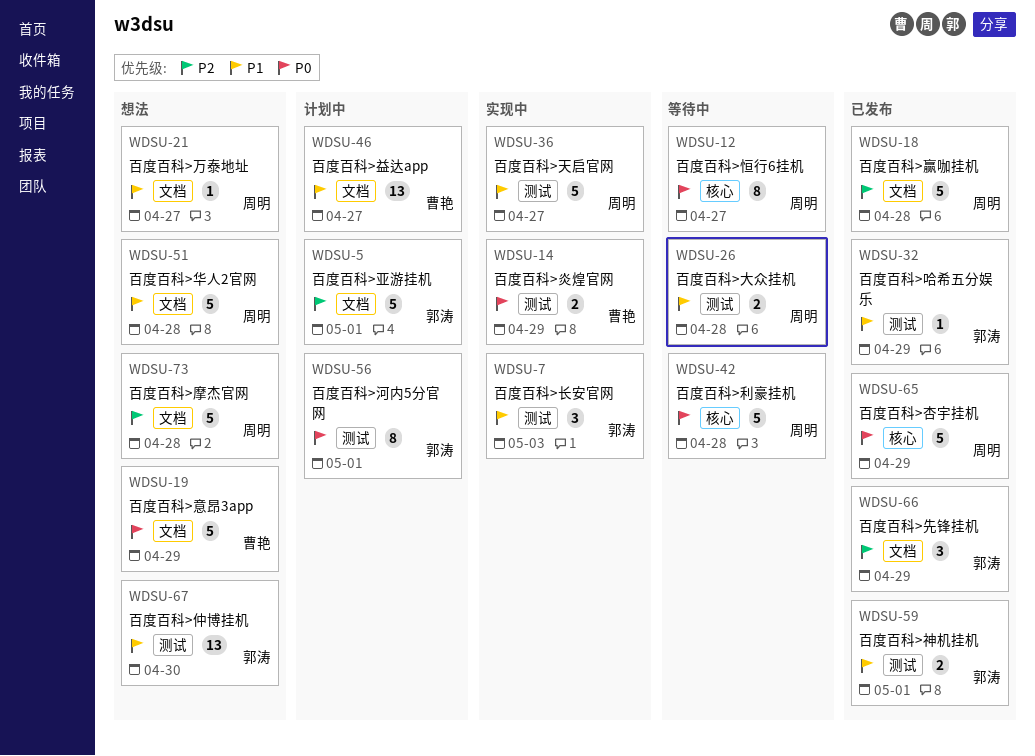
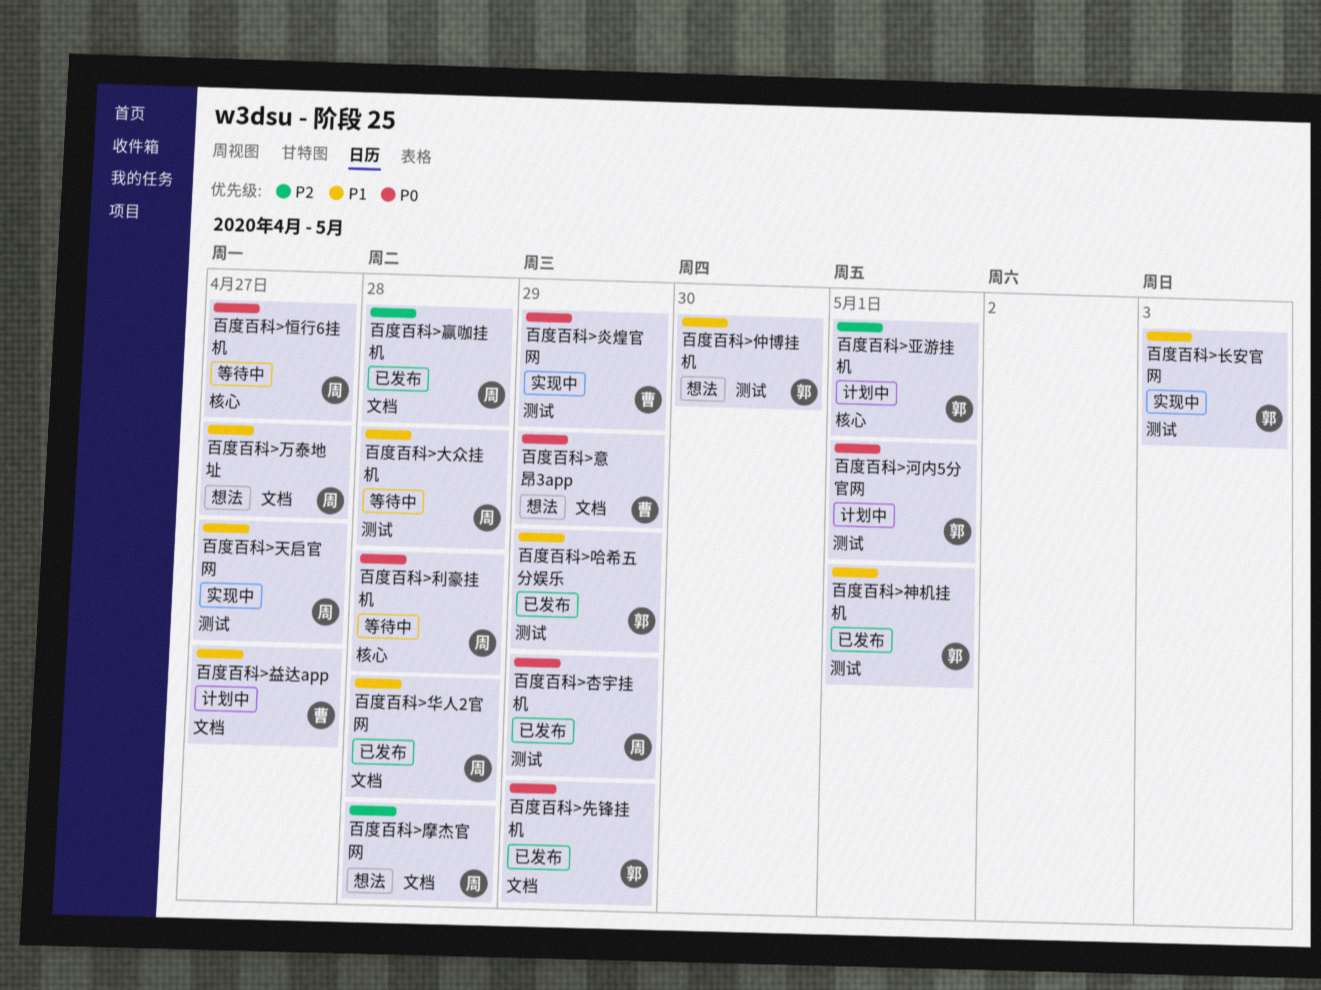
百度百科>亚游挂机, label: 文档 -> 核心
百度百科>先锋挂机, priority: P2 -> P0
百度百科>华人2官网, status: 想法 -> 已发布
百度百科>杏宇挂机, label: 核心 -> 测试

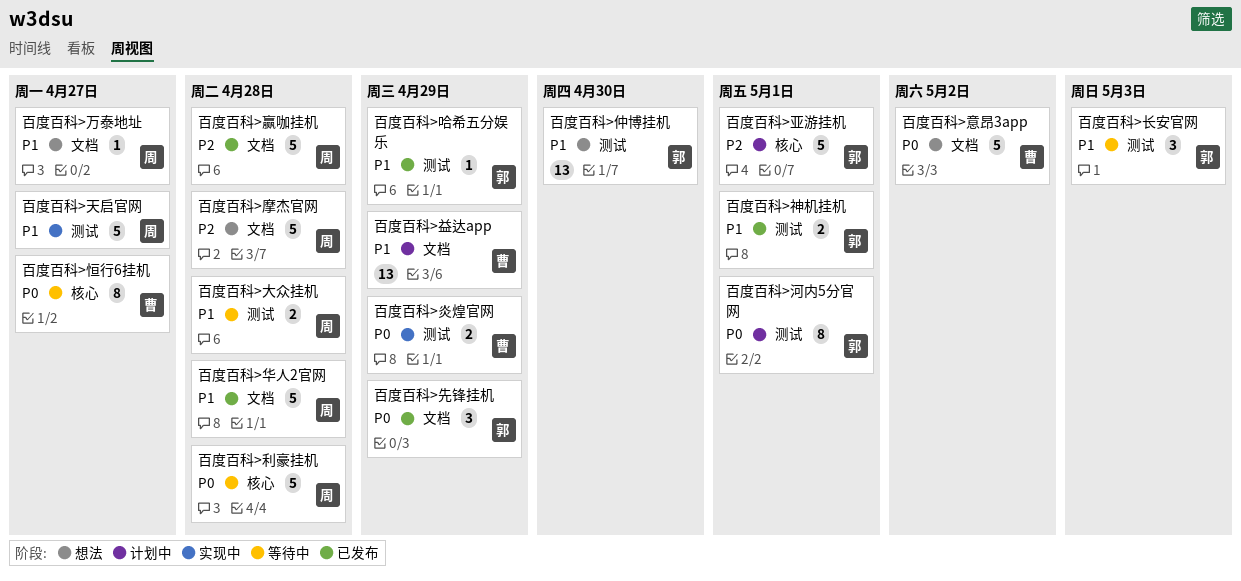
百度百科>恒行6挂机, owner: 周 -> 曹
百度百科>意昂3app, due: Apr 29 -> May 2
百度百科>杏宇挂机: present -> none
百度百科>益达app, due: Apr 27 -> Apr 29
百度百科>长安官网, status: 实现中 -> 等待中

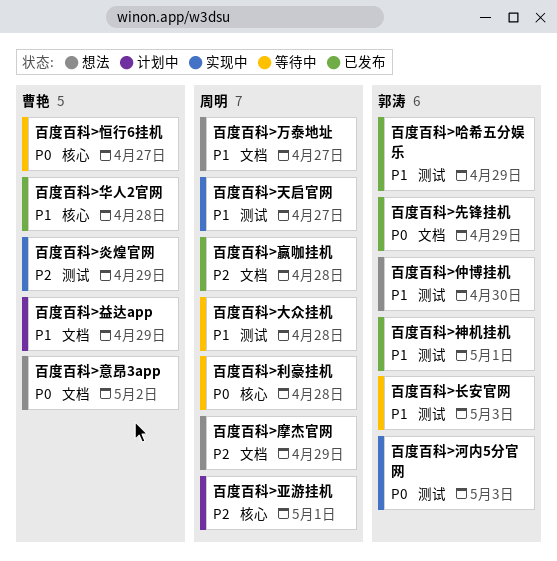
百度百科>亚游挂机, owner: 郭涛 -> 周明
百度百科>华人2官网, owner: 周明 -> 曹艳
百度百科>华人2官网, label: 文档 -> 核心
百度百科>摩杰官网, due: Apr 28 -> Apr 29
百度百科>河内5分官网, status: 计划中 -> 实现中
百度百科>河内5分官网, due: May 1 -> May 3
百度百科>炎煌官网, priority: P0 -> P2

